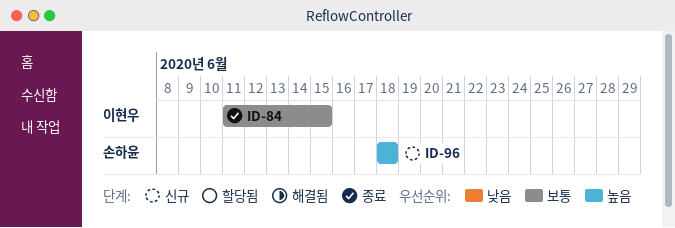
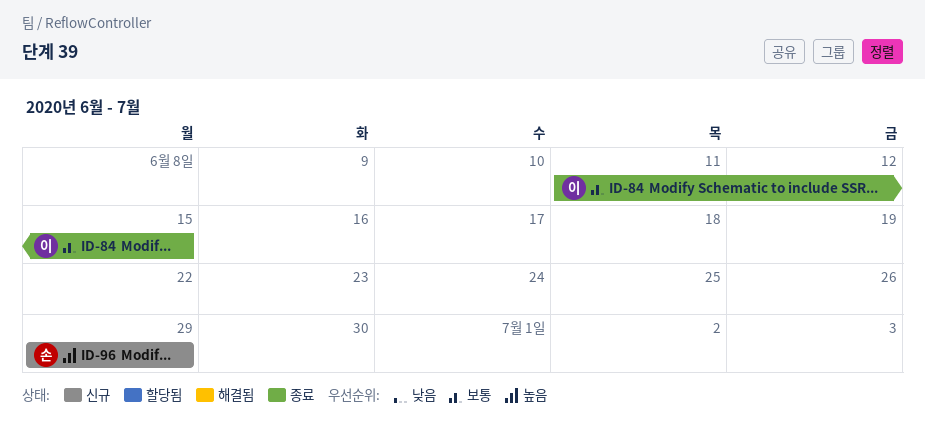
ID-96, start: Jun 18 -> Jun 29
ID-96, due: Jun 18 -> Jun 29

